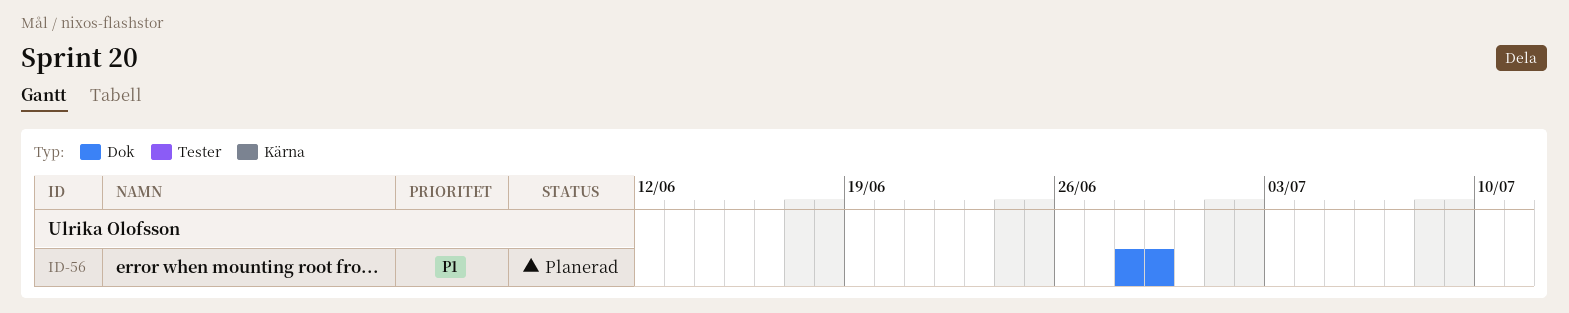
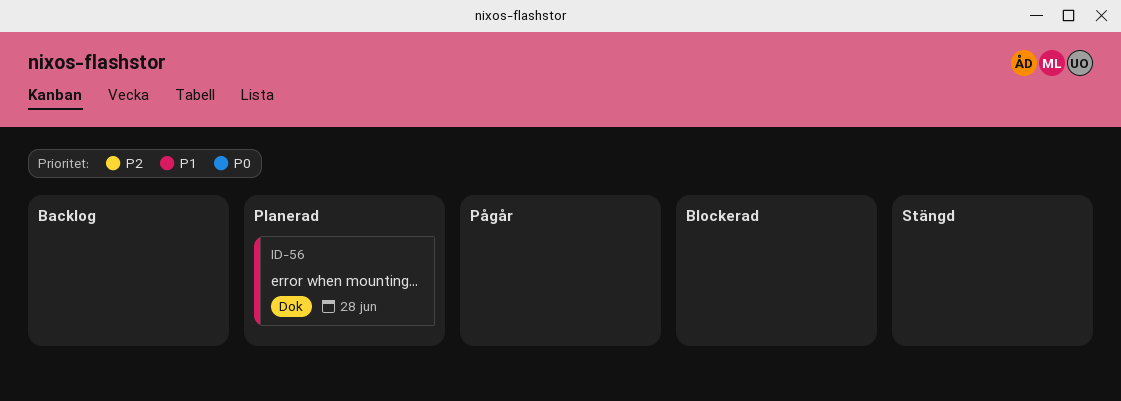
ID-56, due: Jun 29 -> Jun 28

